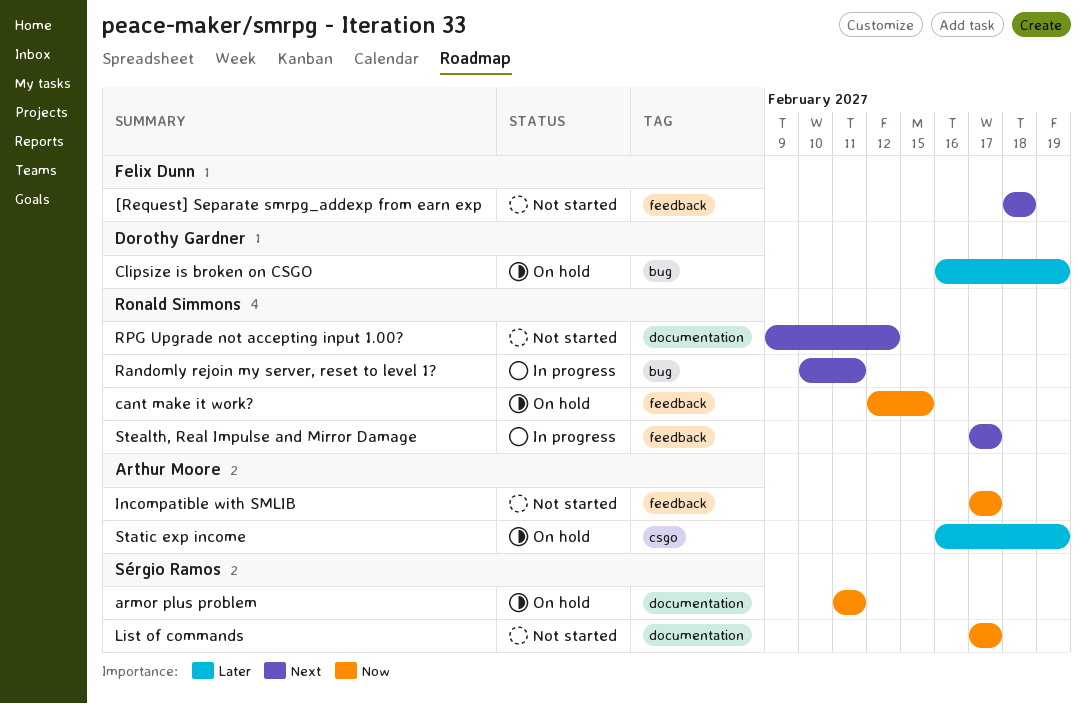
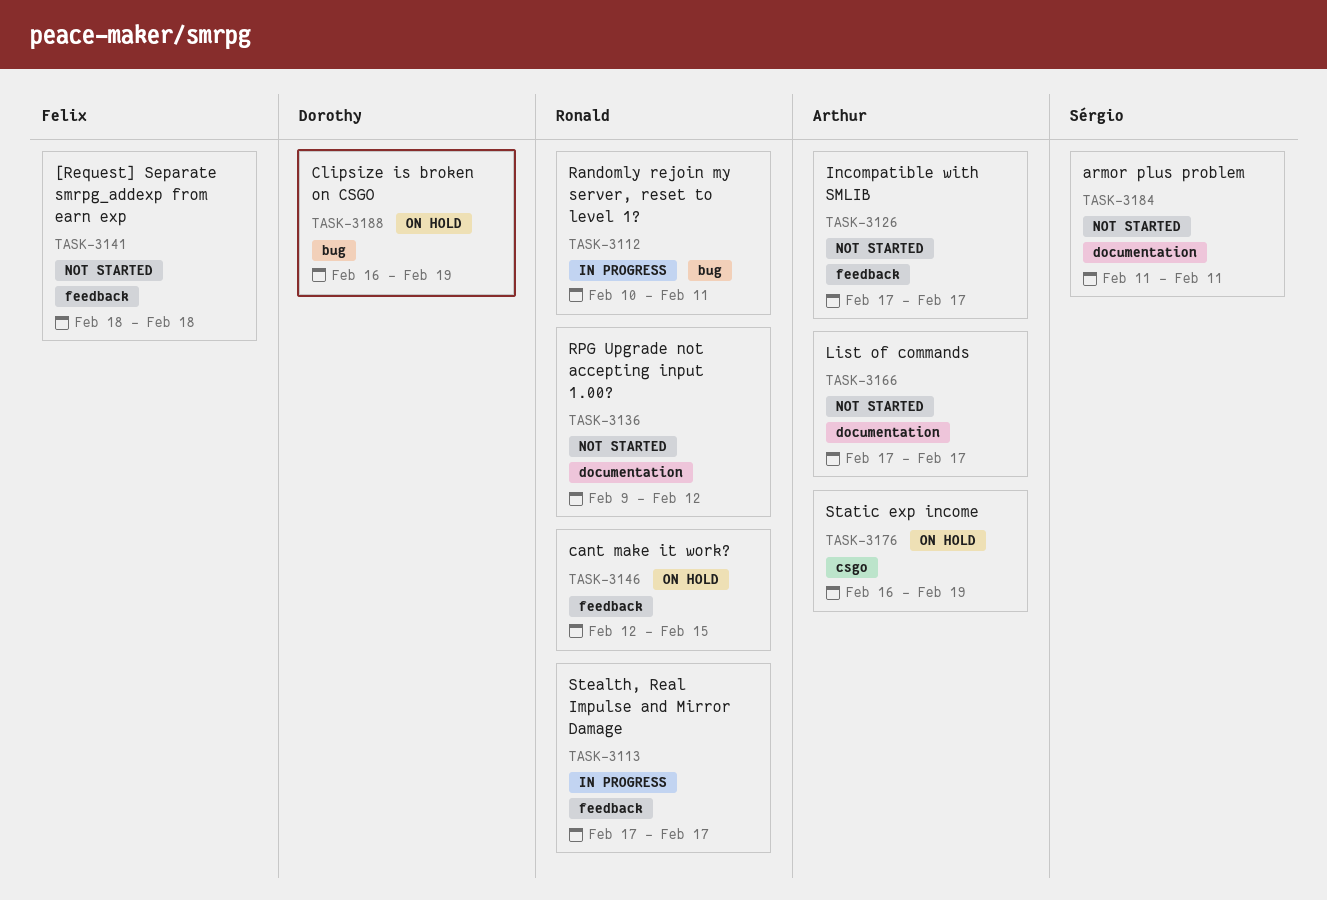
armor plus problem, status: On hold -> Not started
List of commands, owner: Sérgio Ramos -> Arthur Moore

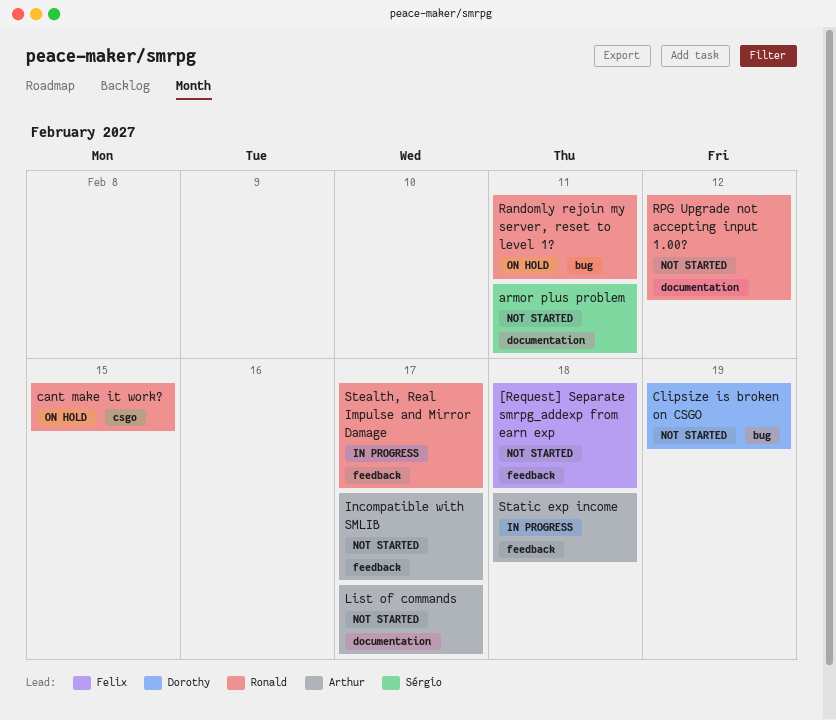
cant make it work?, label: feedback -> csgo
Clipsize is broken on CSGO, status: On hold -> Not started
Randomly rejoin my server, reset to level 1?, status: In progress -> On hold
Static exp income, status: On hold -> In progress
Static exp income, label: csgo -> feedback
Static exp income, due: Feb 19 -> Feb 18

